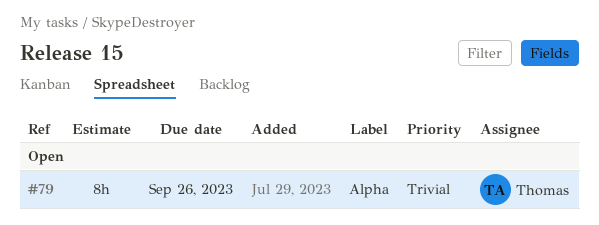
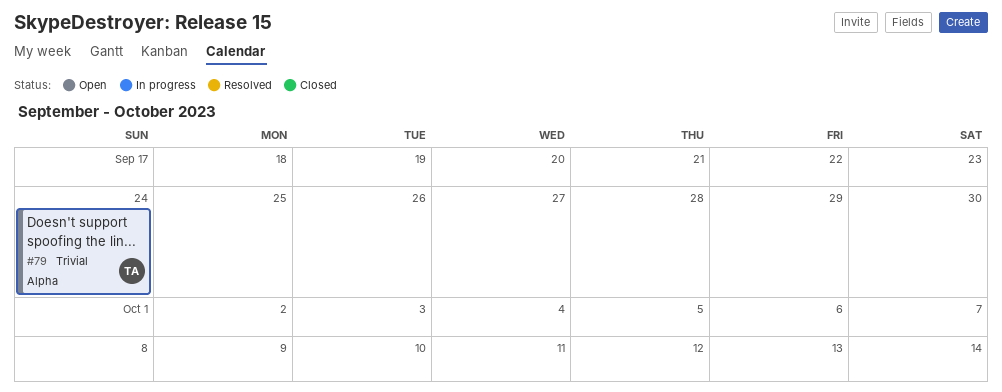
#79, due: Sep 26 -> Sep 24

